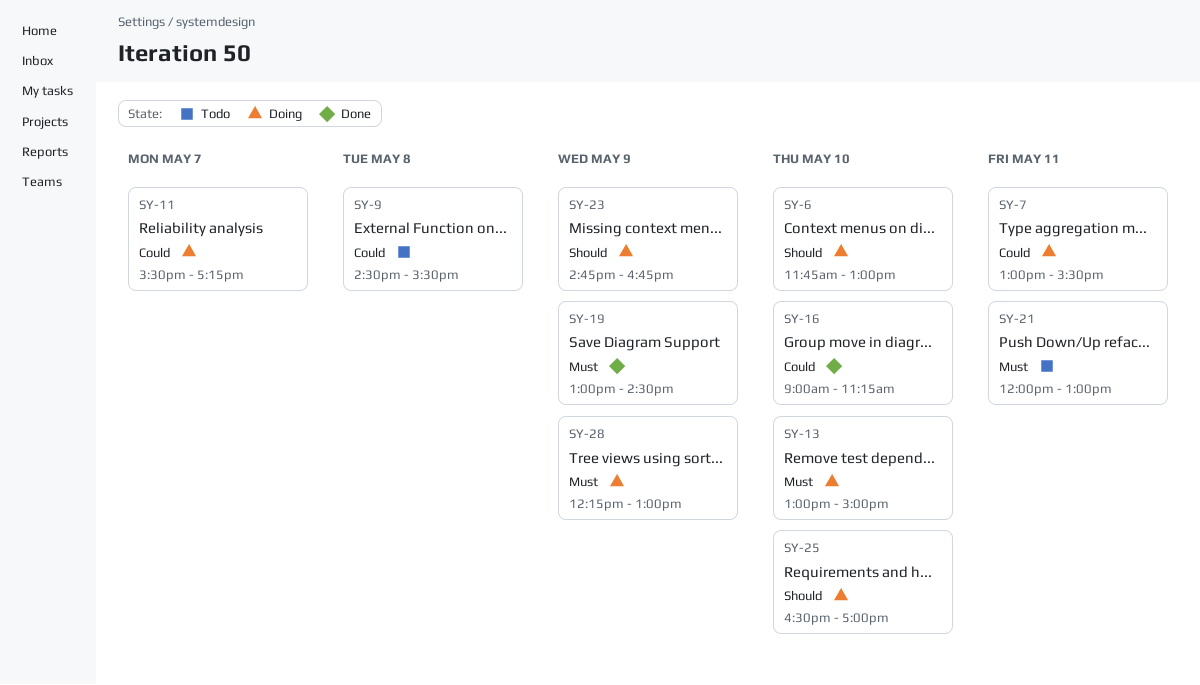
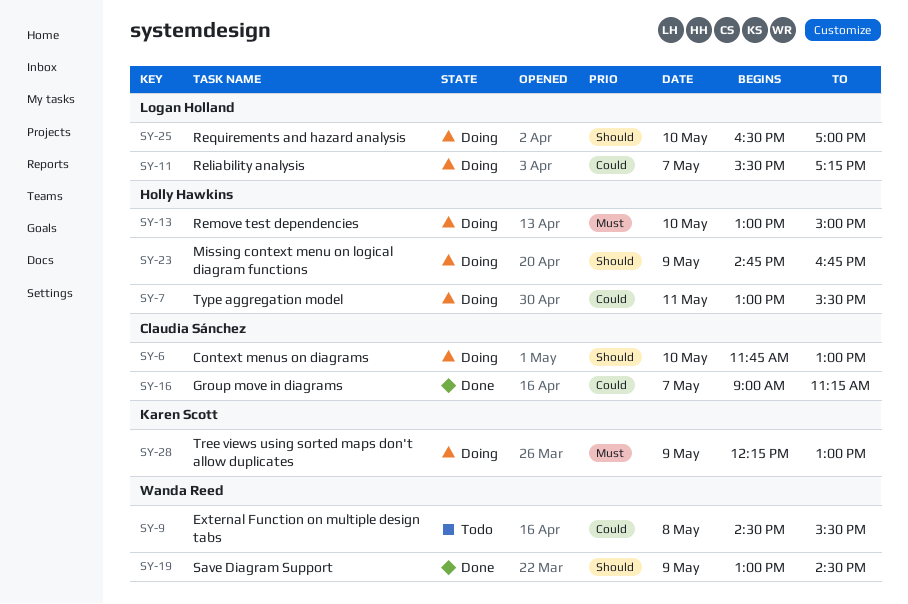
SY-16, day: May 10 -> May 7
SY-19, priority: Must -> Should
SY-21: present -> none

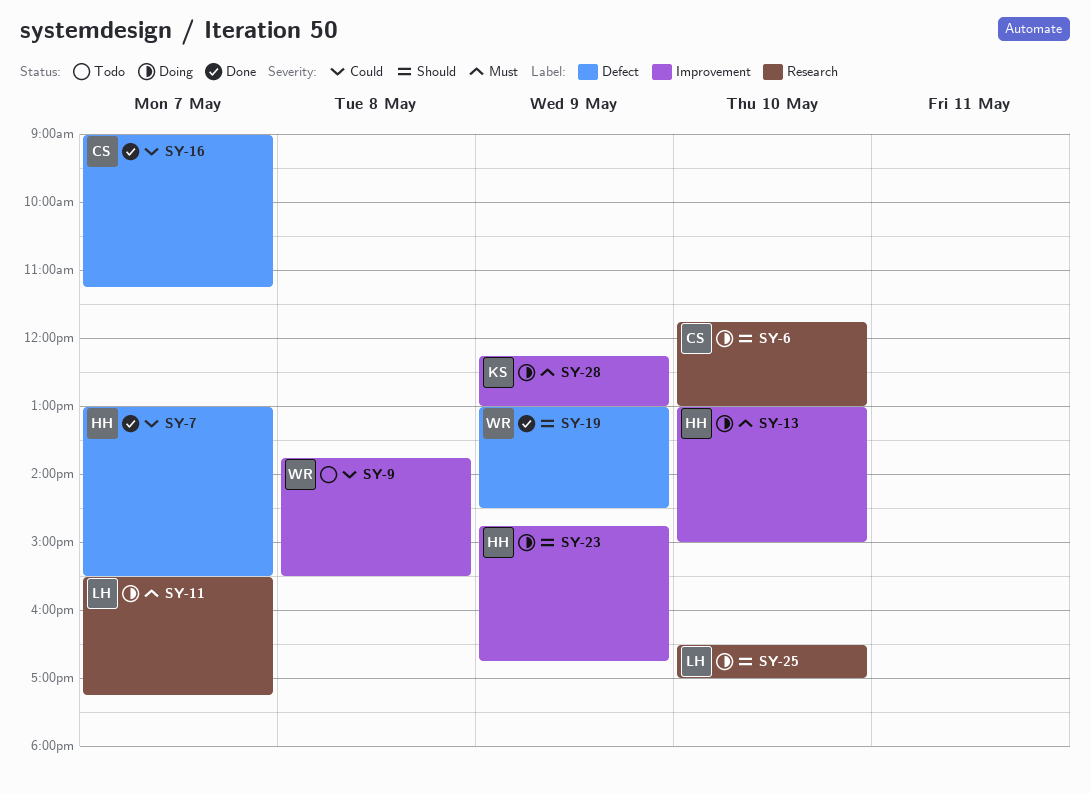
SY-7, status: Doing -> Done
SY-7, day: May 11 -> May 7
SY-9, begins: 14:30 -> 13:45
SY-11, priority: Could -> Must

